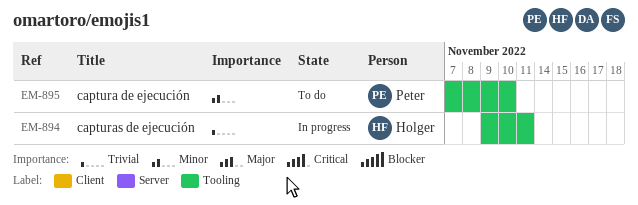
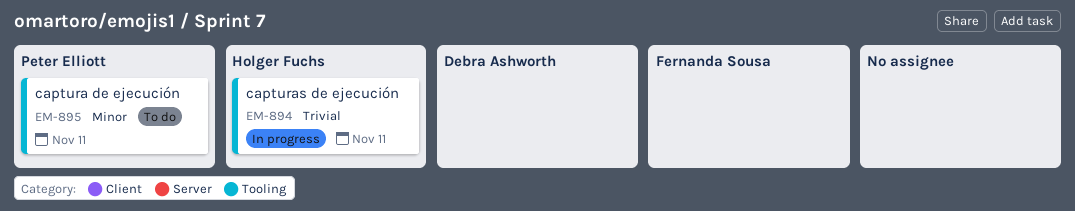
EM-895, due: Nov 10 -> Nov 11

